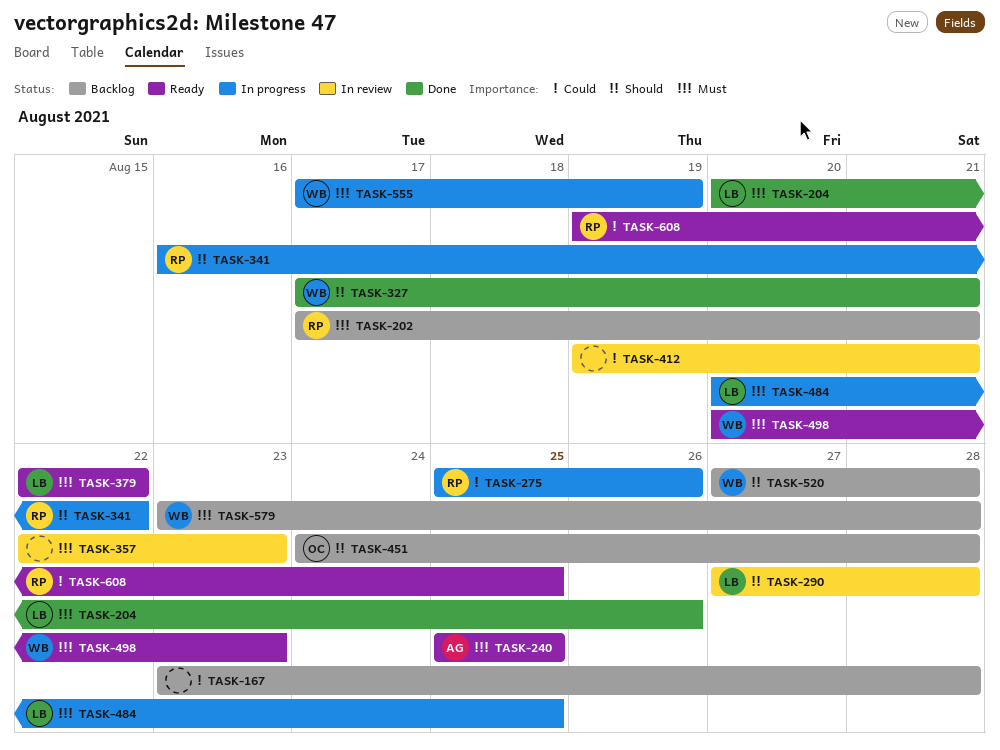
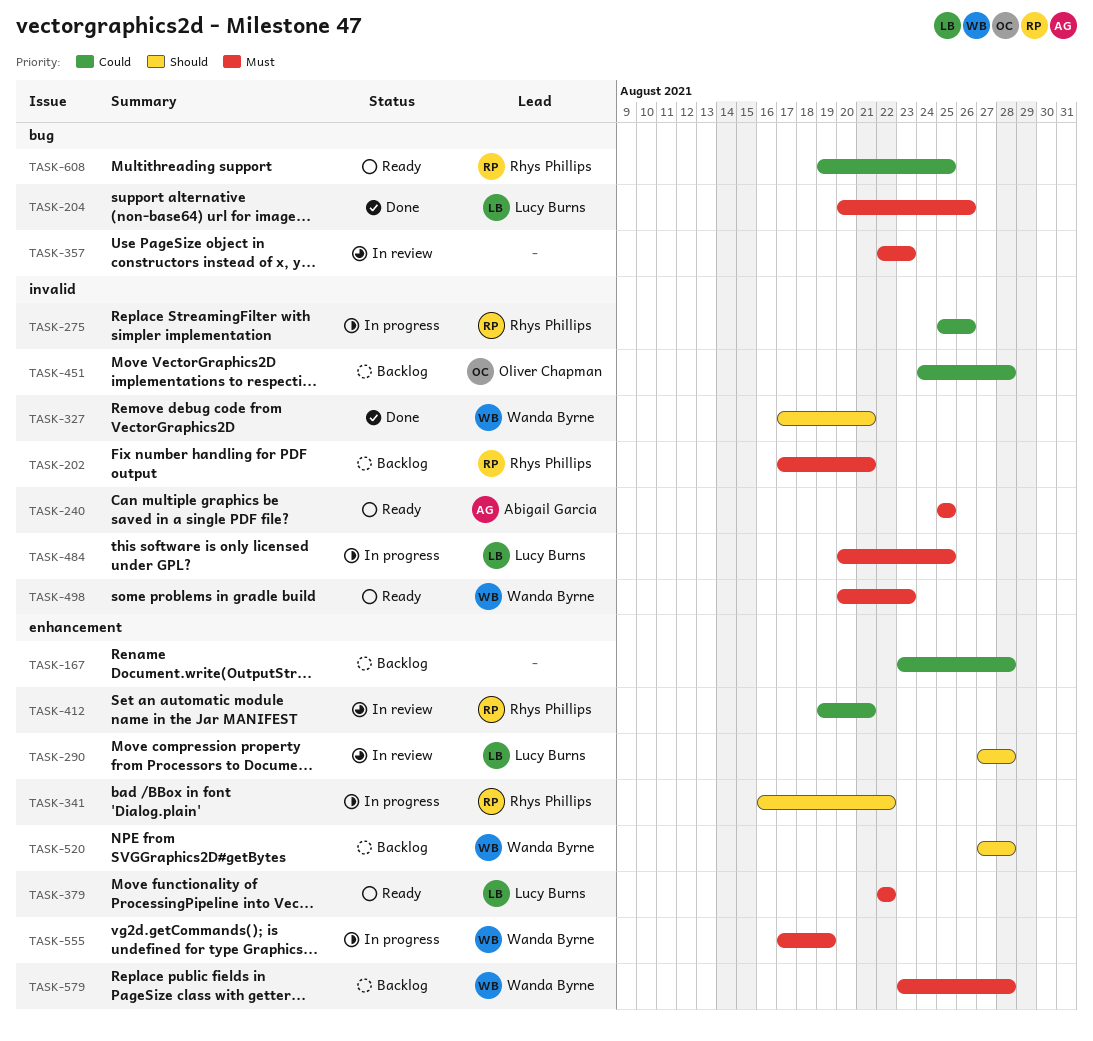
TASK-412, owner: none -> Rhys Phillips
TASK-451, priority: Should -> Could

